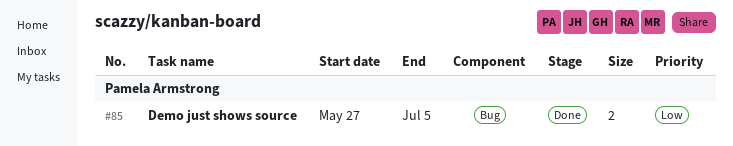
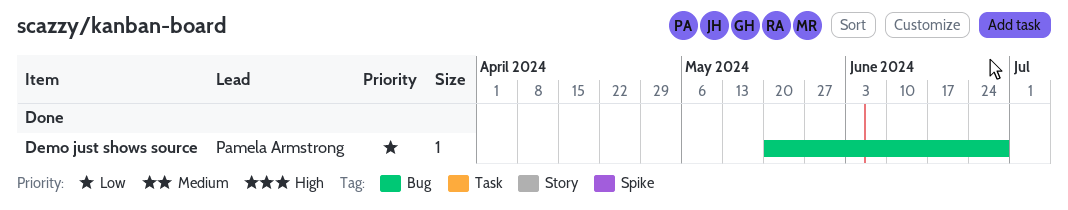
Demo just shows source, estimate: 2 -> 1
Demo just shows source, start: May 27 -> May 20
Demo just shows source, due: Jul 5 -> Jun 28

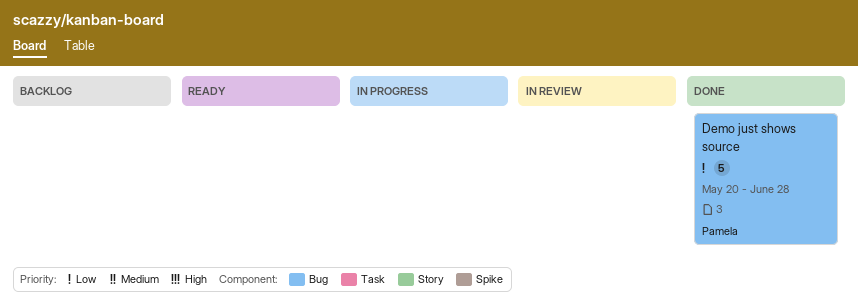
Demo just shows source, estimate: 1 -> 5

